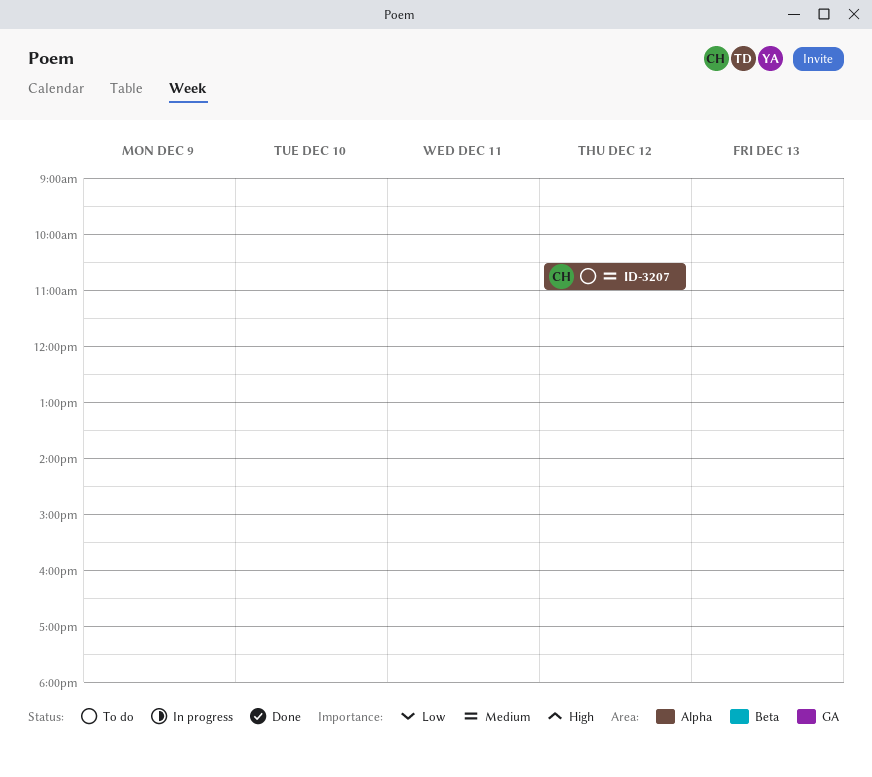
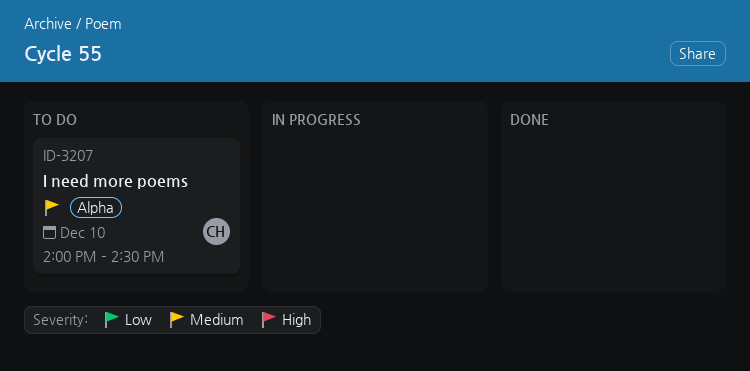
ID-3207, day: Dec 12 -> Dec 10
ID-3207, begins: 10:30 -> 14:00
ID-3207, ends: 11:00 -> 14:30

